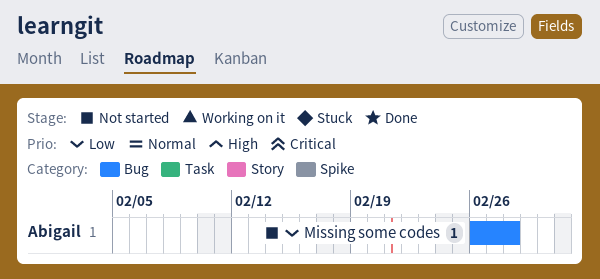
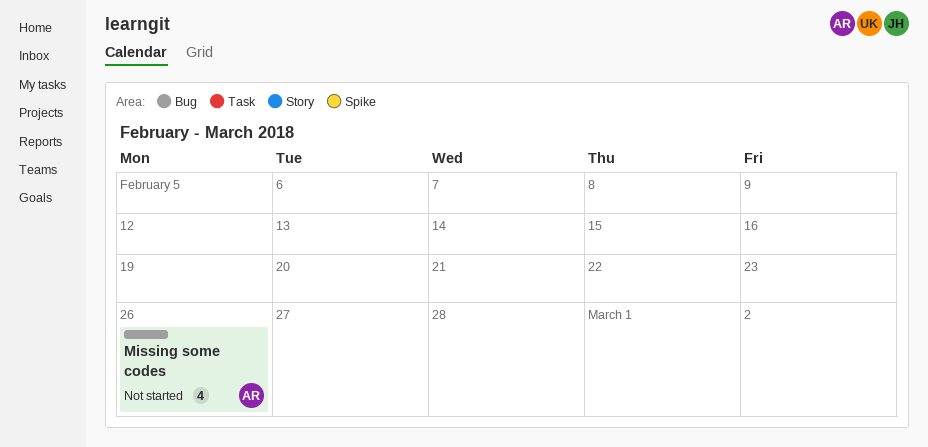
Missing some codes, estimate: 1 -> 4
Missing some codes, due: Feb 28 -> Feb 26

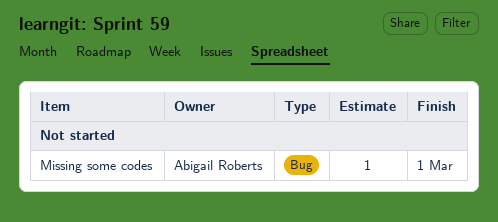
Missing some codes, estimate: 4 -> 1
Missing some codes, due: Feb 26 -> Mar 1

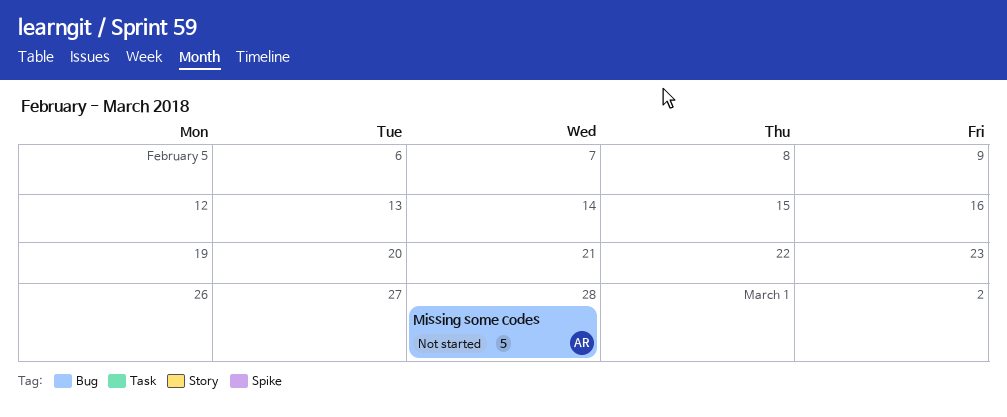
Missing some codes, estimate: 1 -> 5
Missing some codes, due: Mar 1 -> Feb 28

